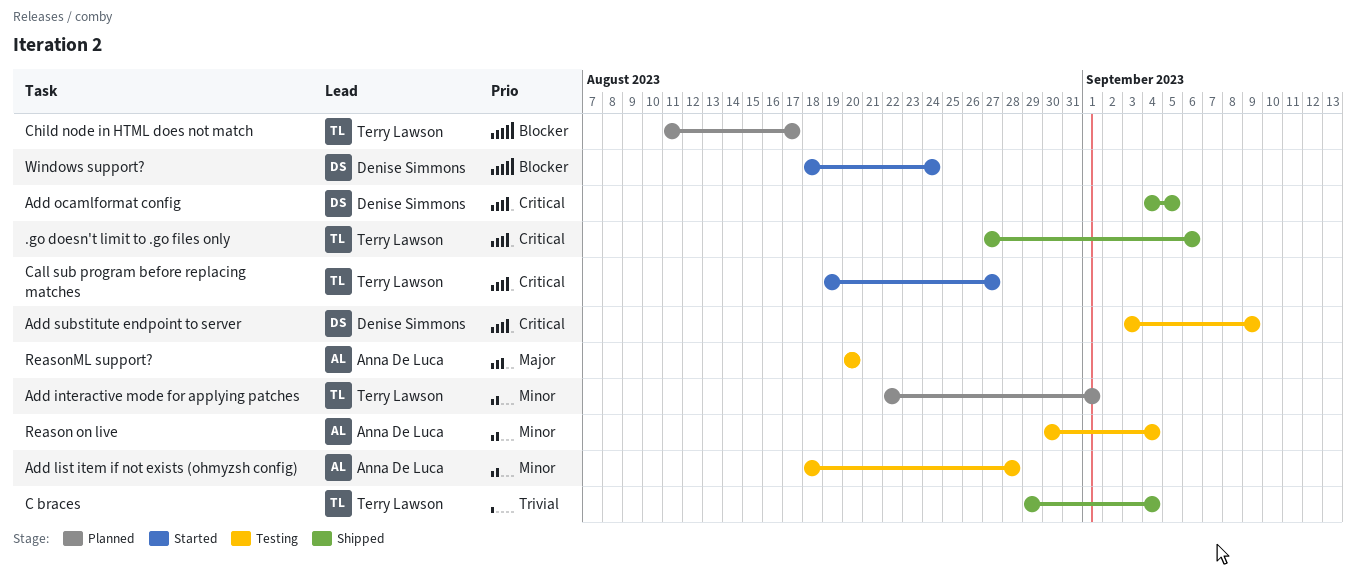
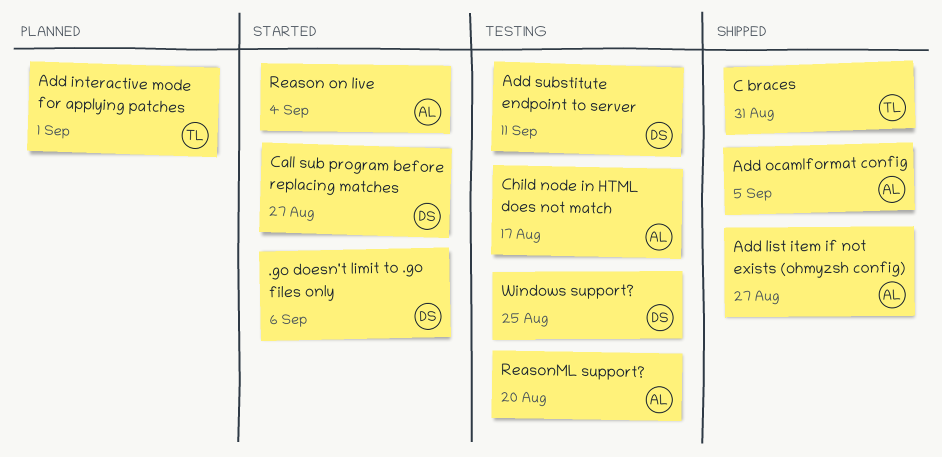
.go doesn't limit to .go files only, status: Shipped -> Started
.go doesn't limit to .go files only, owner: Terry Lawson -> Denise Simmons
Add list item if not exists (ohmyzsh config), status: Testing -> Shipped
Add list item if not exists (ohmyzsh config), due: Aug 28 -> Aug 27
Add ocamlformat config, owner: Denise Simmons -> Anna De Luca
Add substitute endpoint to server, due: Sep 9 -> Sep 11
C braces, due: Sep 4 -> Aug 31
Call sub program before replacing matches, owner: Terry Lawson -> Denise Simmons
Child node in HTML does not match, status: Planned -> Testing
Child node in HTML does not match, owner: Terry Lawson -> Anna De Luca
Reason on live, status: Testing -> Started
Windows support?, status: Started -> Testing
Windows support?, due: Aug 24 -> Aug 25

